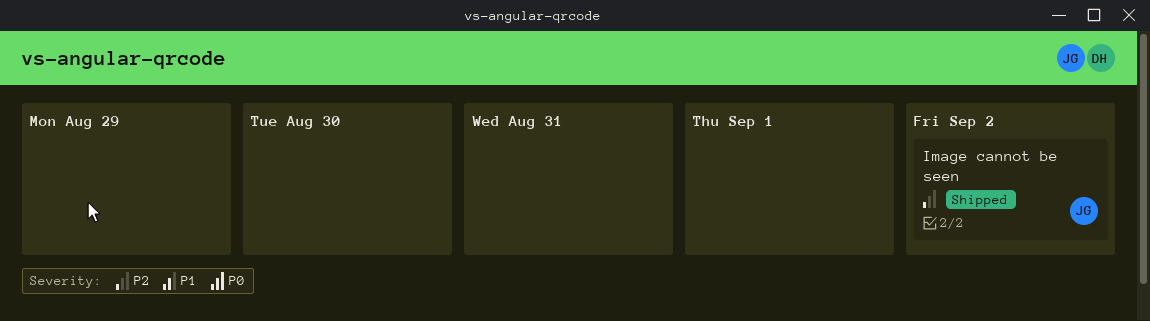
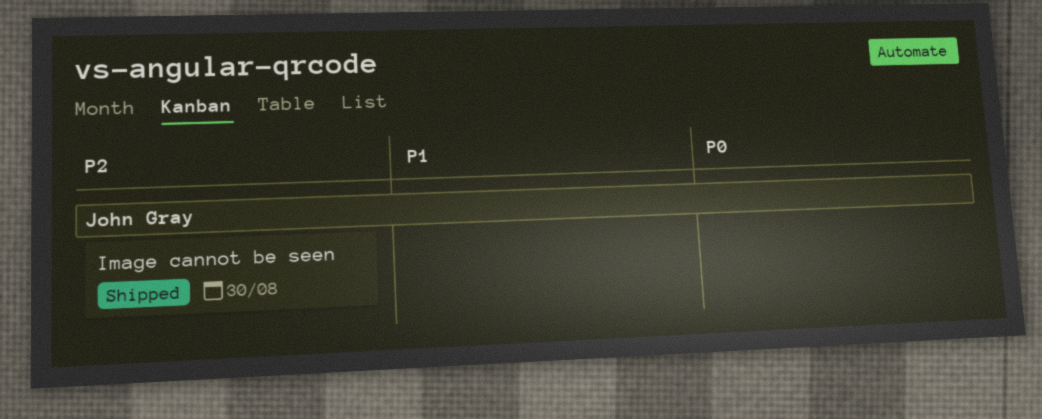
Image cannot be seen, due: Sep 2 -> Aug 30

